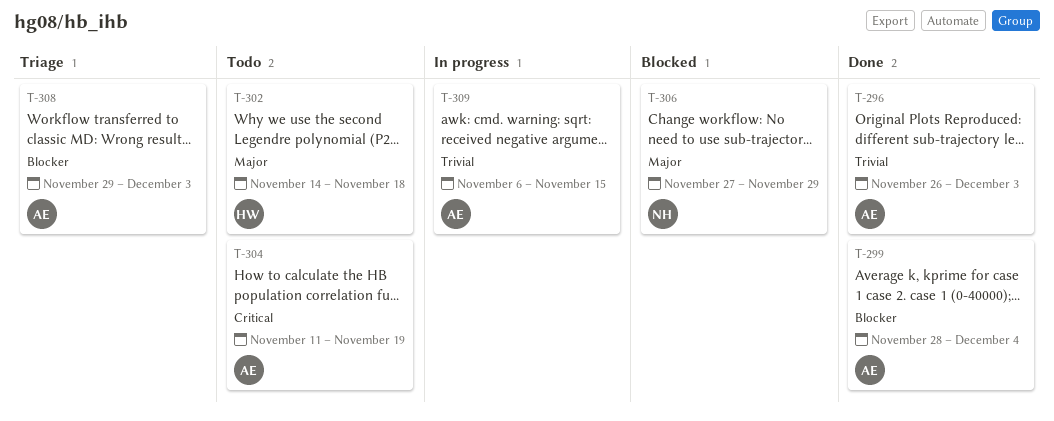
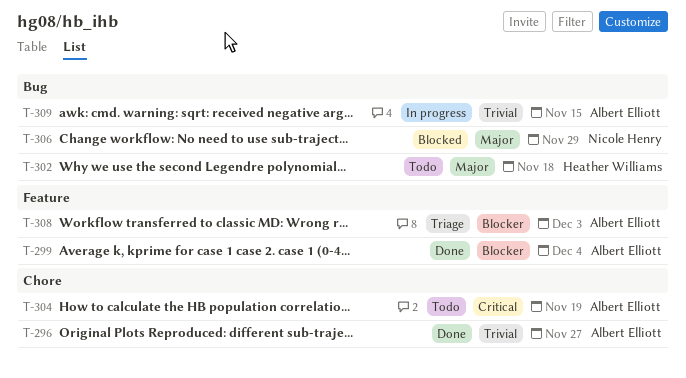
T-296, due: Dec 3 -> Nov 27

